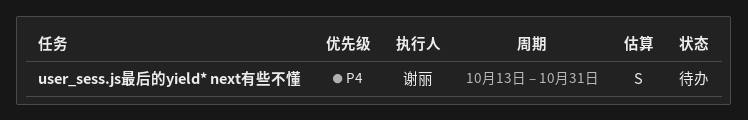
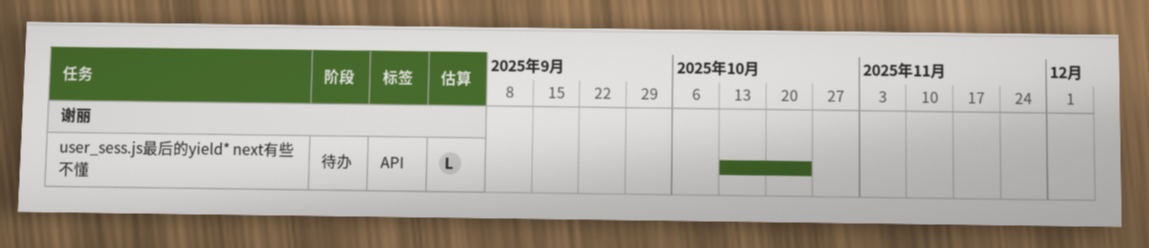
user_sess.js最后的yield* next有些不懂, estimate: S -> L
user_sess.js最后的yield* next有些不懂, due: Oct 31 -> Oct 24

